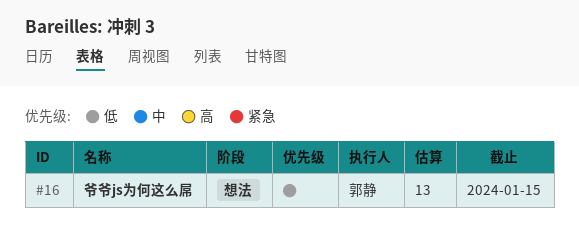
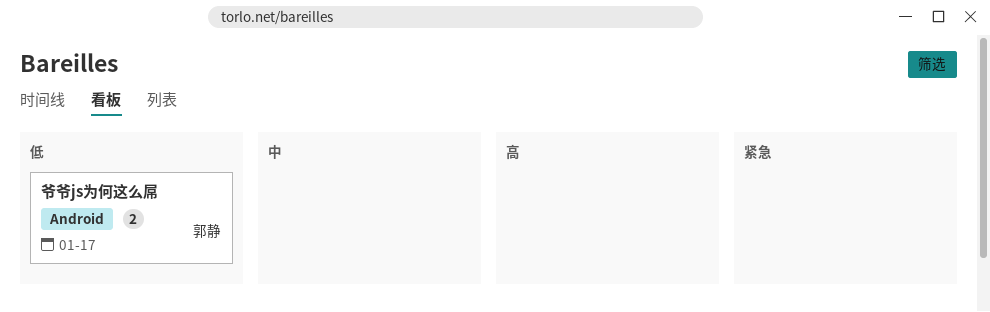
爷爷js为何这么屌, estimate: 13 -> 2
爷爷js为何这么屌, due: Jan 15 -> Jan 17

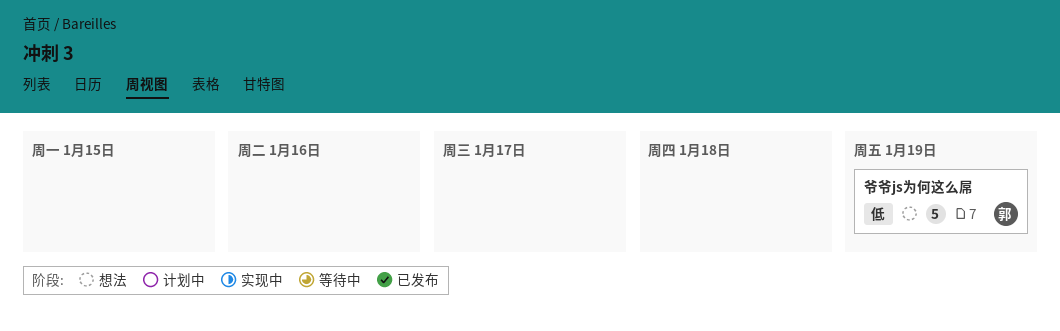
爷爷js为何这么屌, estimate: 2 -> 5
爷爷js为何这么屌, due: Jan 17 -> Jan 19

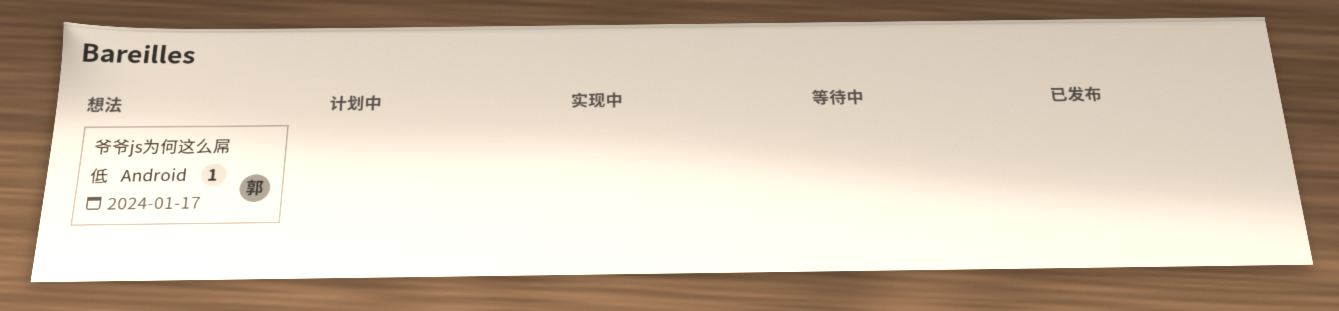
爷爷js为何这么屌, estimate: 5 -> 1
爷爷js为何这么屌, due: Jan 19 -> Jan 17

